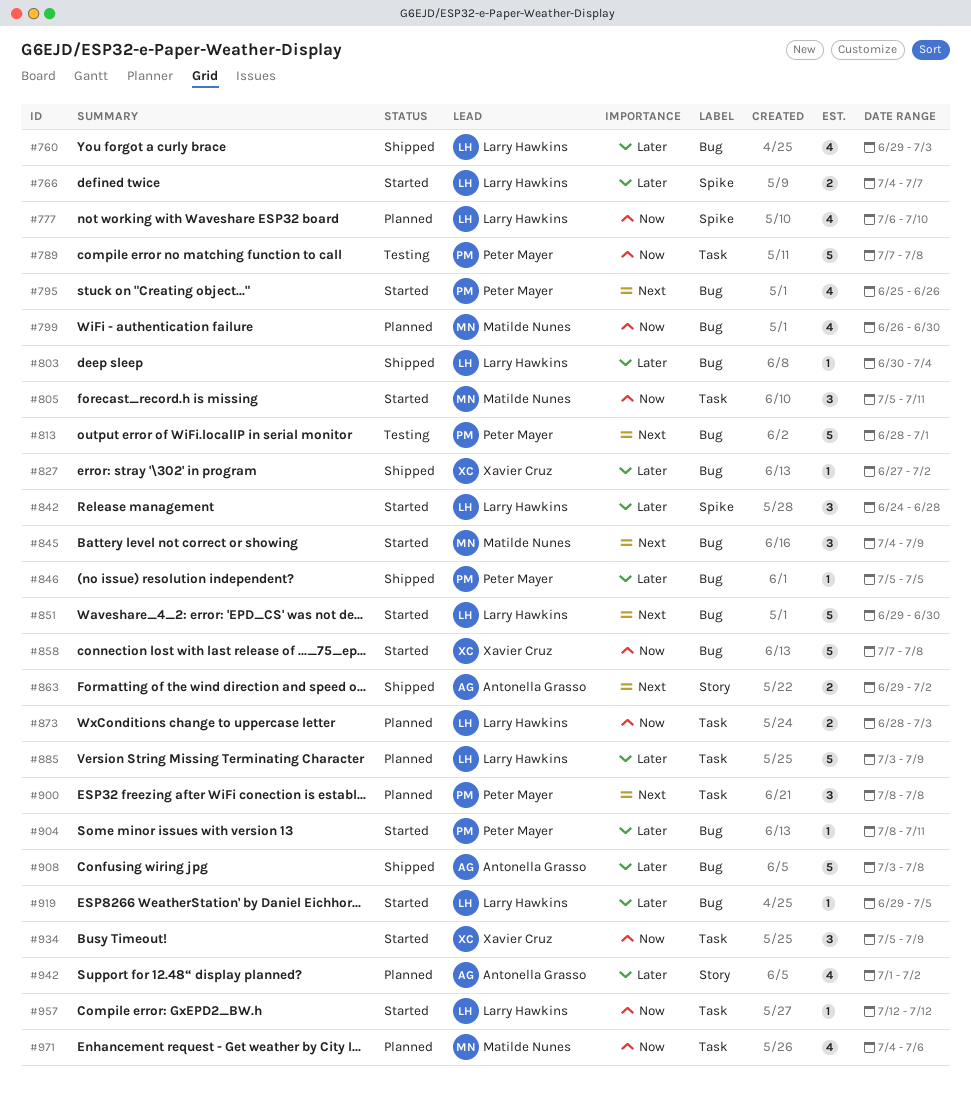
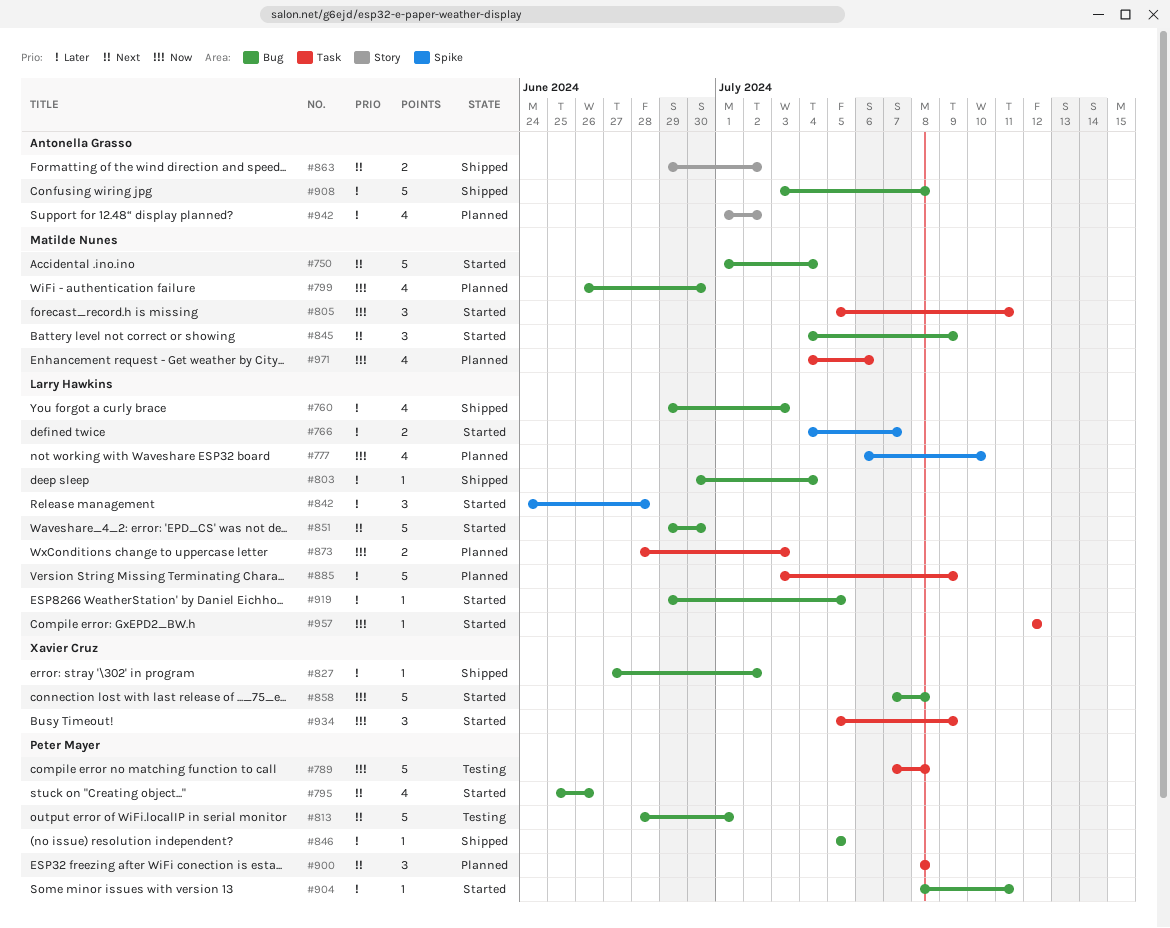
#750: none -> present

